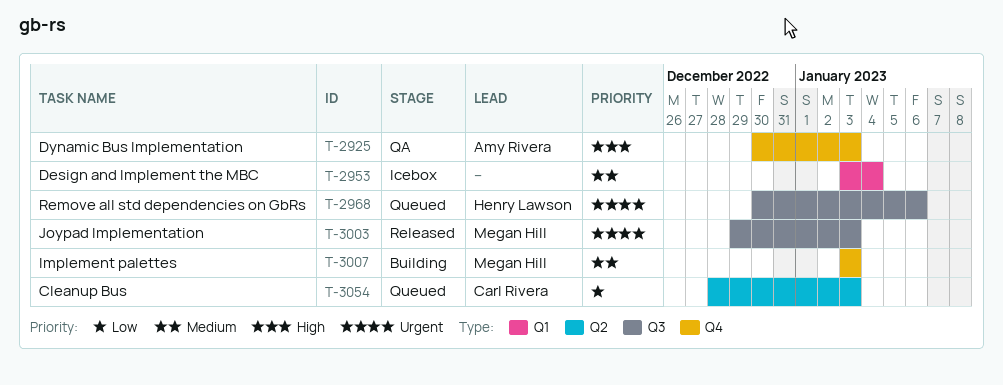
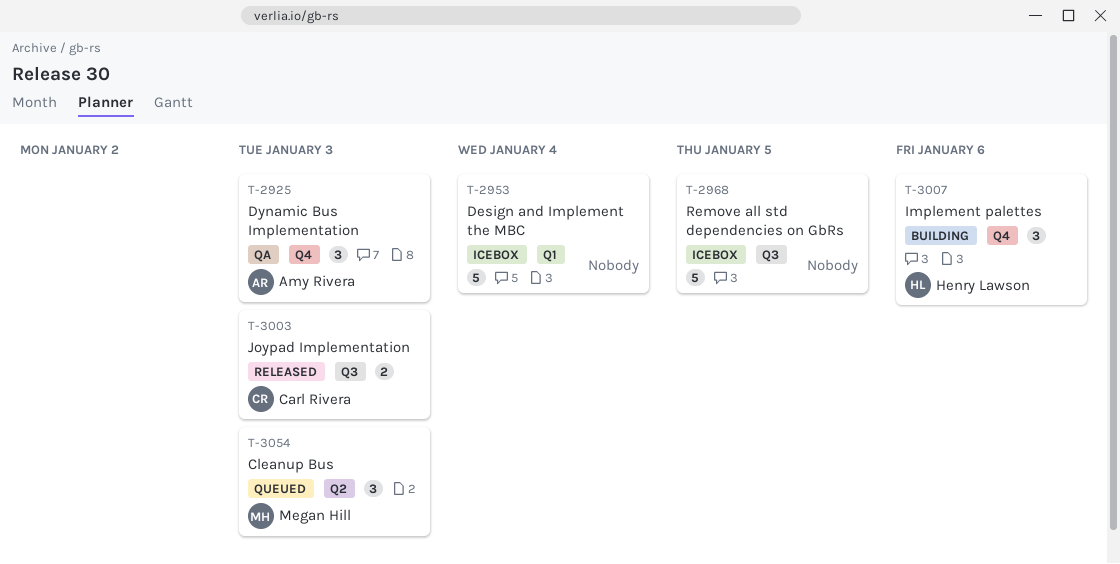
T-2968, status: Queued -> Icebox
T-2968, owner: Henry Lawson -> none
T-2968, due: Jan 6 -> Jan 5
T-3003, owner: Megan Hill -> Carl Rivera
T-3007, owner: Megan Hill -> Henry Lawson
T-3007, due: Jan 3 -> Jan 6
T-3054, owner: Carl Rivera -> Megan Hill

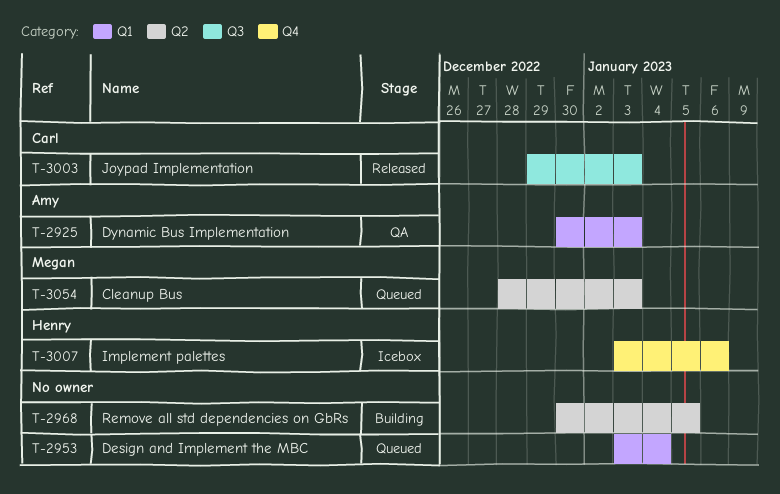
T-2925, label: Q4 -> Q1
T-2953, status: Icebox -> Queued
T-2968, status: Icebox -> Building
T-2968, label: Q3 -> Q2
T-3007, status: Building -> Icebox

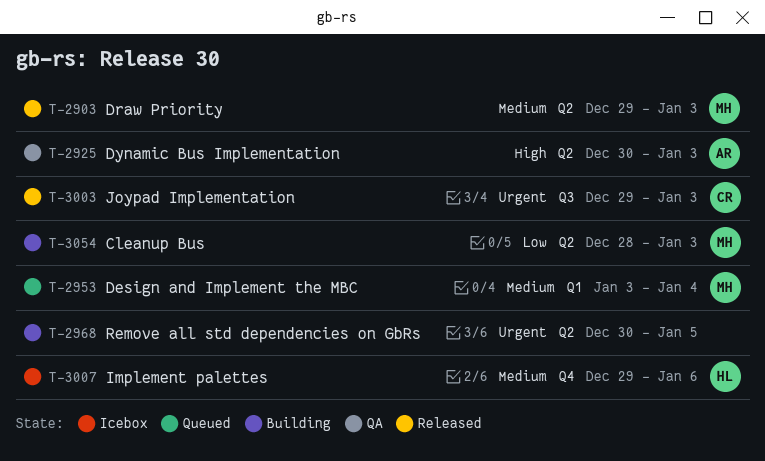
T-2903: none -> present
T-2925, label: Q1 -> Q2
T-2953, owner: none -> Megan
T-3007, start: Jan 3 -> Dec 29
T-3054, status: Queued -> Building

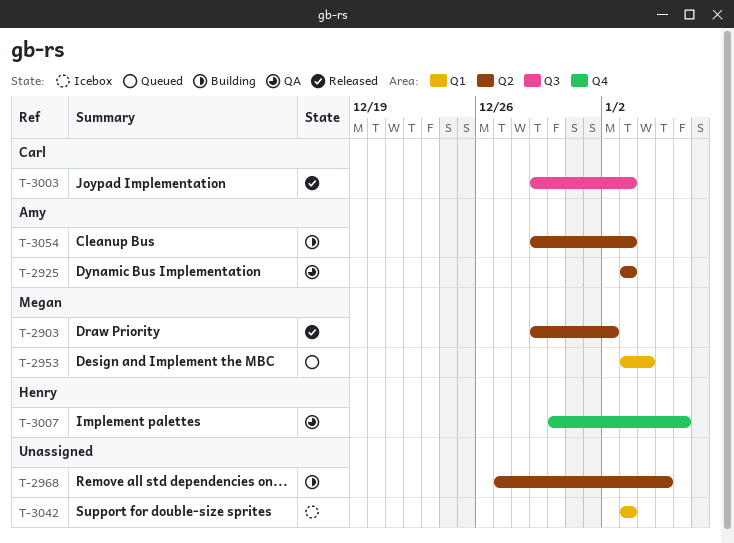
T-2903, due: Jan 3 -> Jan 2
T-2925, start: Dec 30 -> Jan 3
T-2968, start: Dec 30 -> Dec 27
T-3007, status: Icebox -> QA
T-3007, start: Dec 29 -> Dec 30
T-3042: none -> present
T-3054, owner: Megan -> Amy
T-3054, start: Dec 28 -> Dec 29

